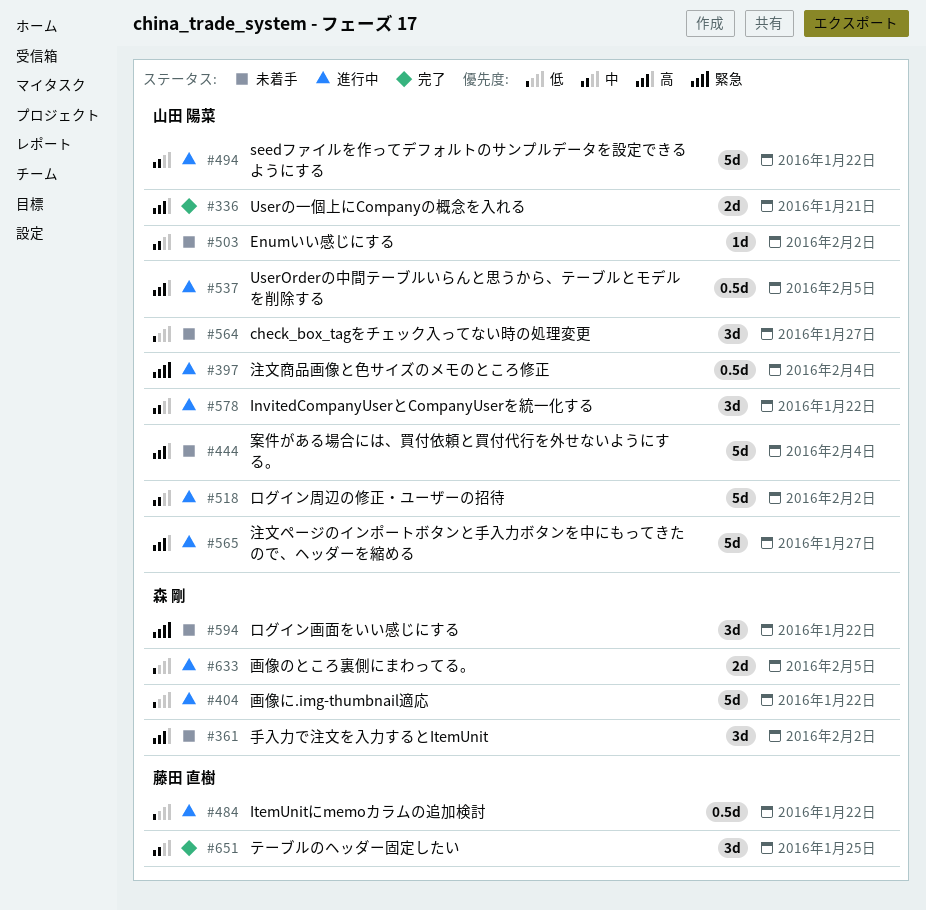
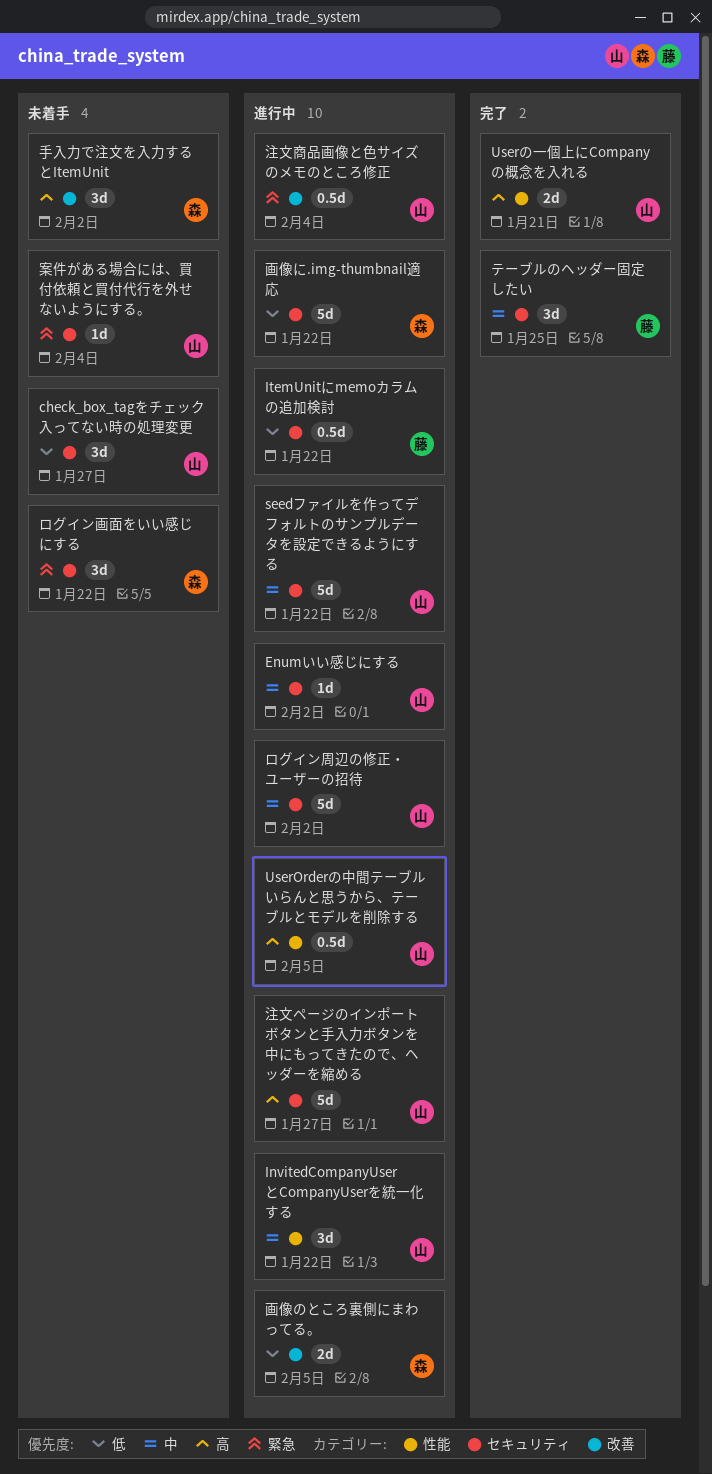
Enumいい感じにする, status: 未着手 -> 進行中
案件がある場合には、買付依頼と買付代行を外せないようにする。, priority: 高 -> 緊急
案件がある場合には、買付依頼と買付代行を外せないようにする。, estimate: 5d -> 1d

